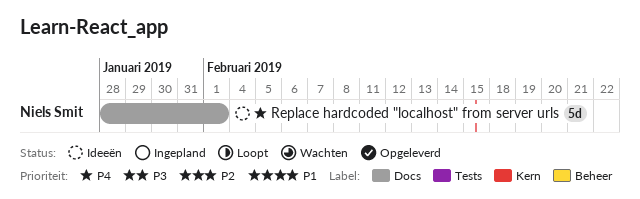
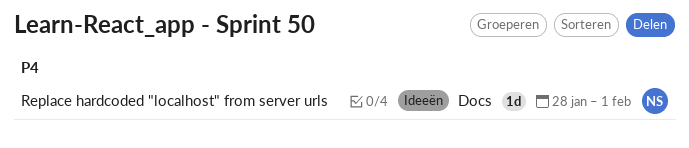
Replace hardcoded "localhost" from server urls, estimate: 5d -> 1d

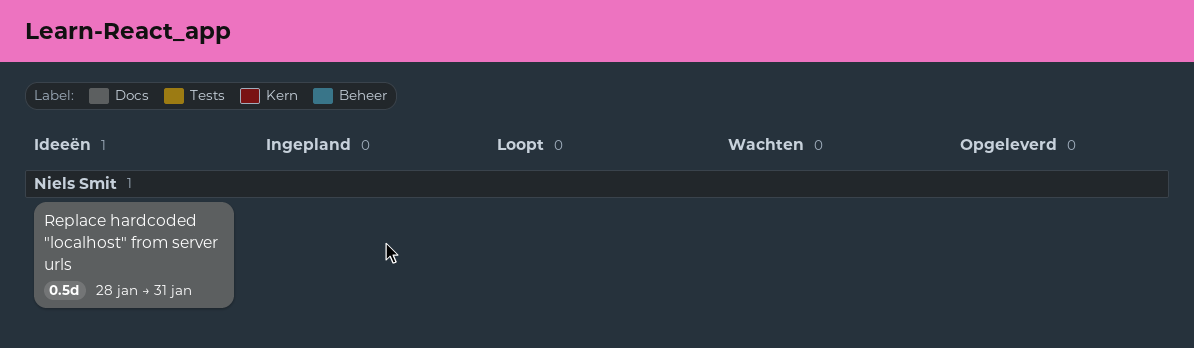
Replace hardcoded "localhost" from server urls, estimate: 1d -> 0.5d
Replace hardcoded "localhost" from server urls, due: Feb 1 -> Jan 31

